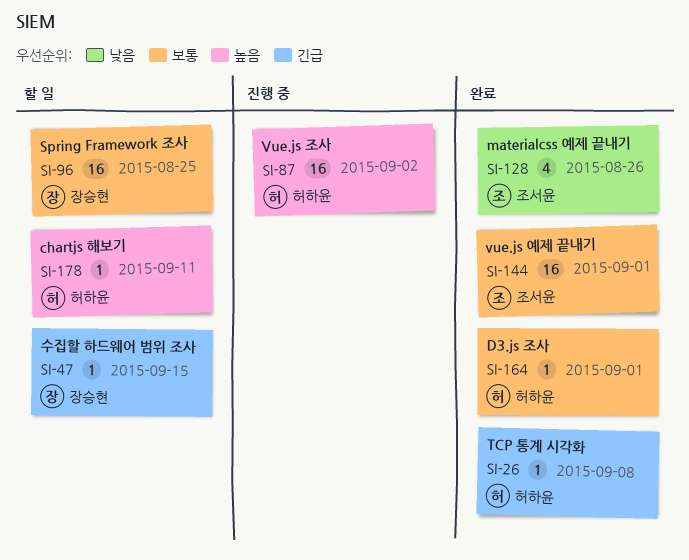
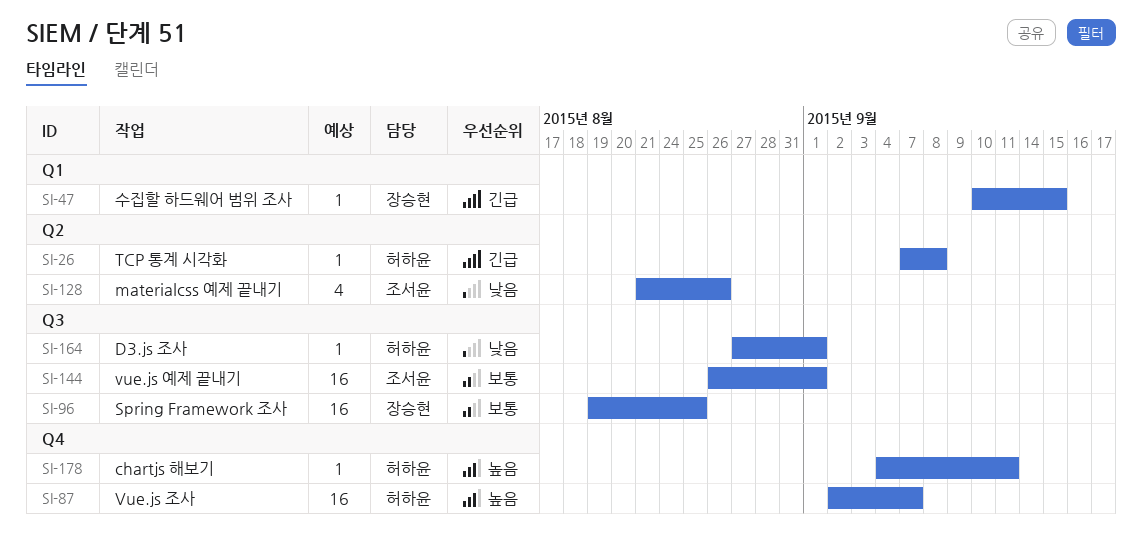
SI-87, due: Sep 2 -> Sep 7
SI-164, priority: 보통 -> 낮음

